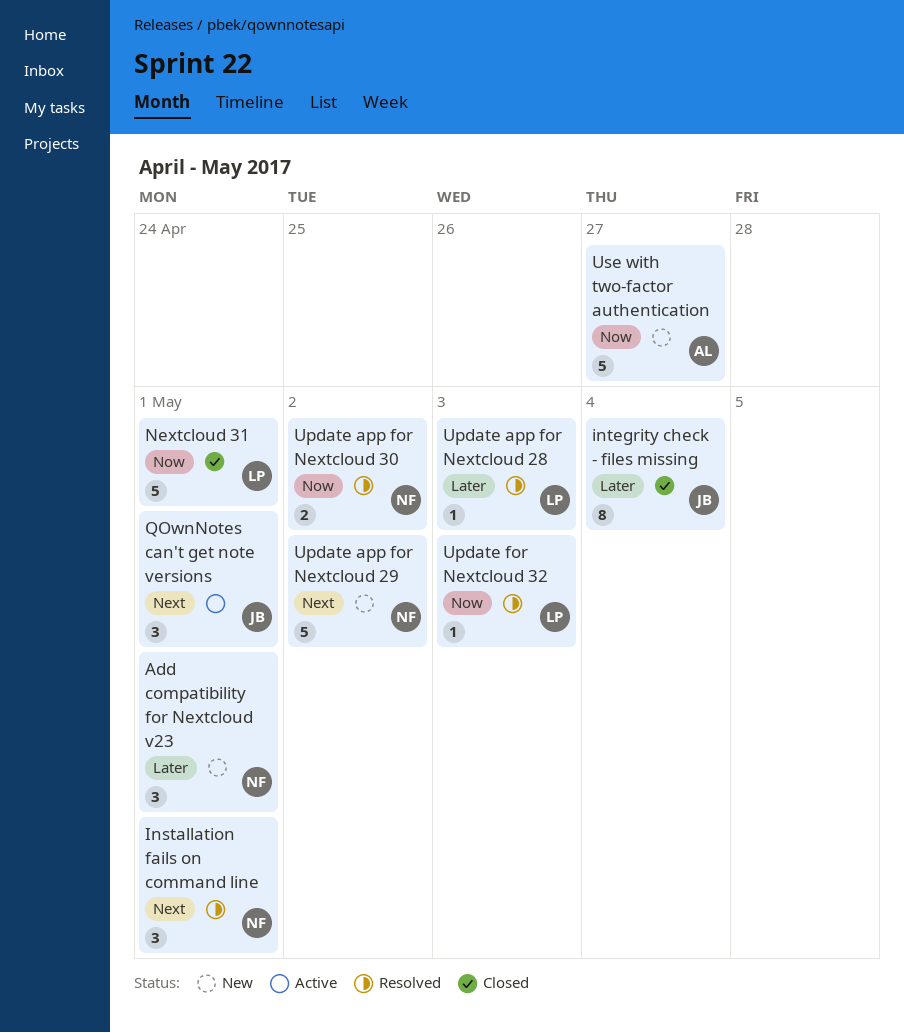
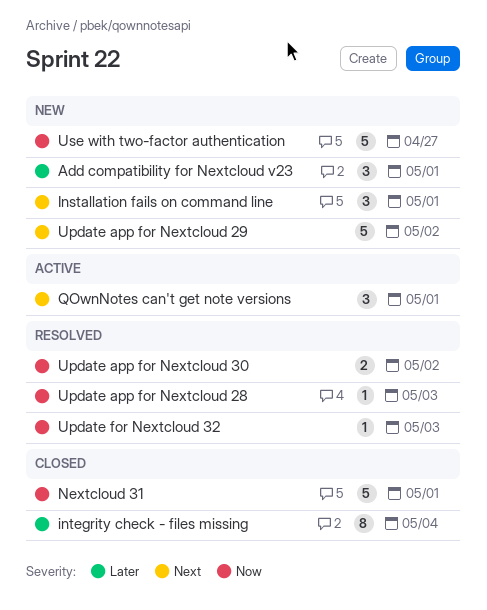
Installation fails on command line, status: Resolved -> New
Update app for Nextcloud 28, priority: Later -> Now

